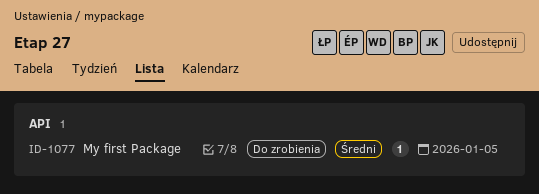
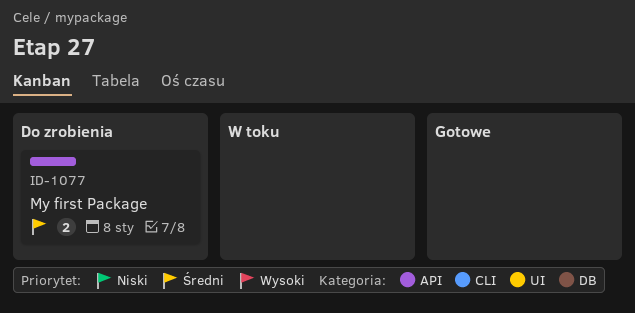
ID-1077, estimate: 1 -> 2
ID-1077, due: Jan 5 -> Jan 8

